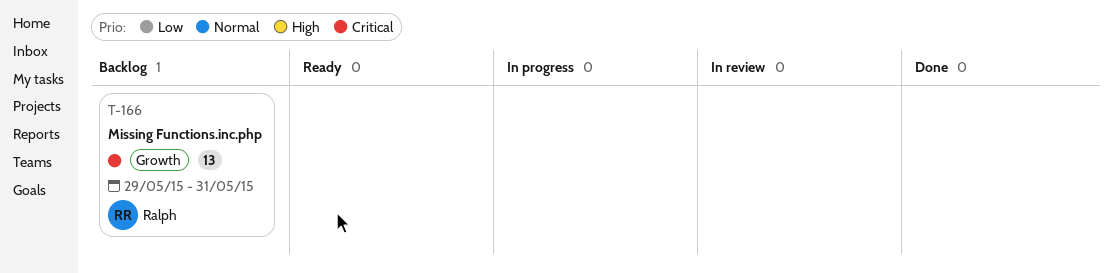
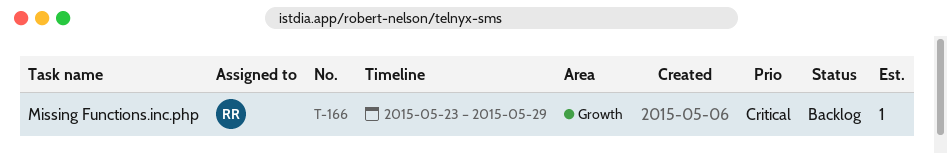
T-166, estimate: 13 -> 1
T-166, start: May 29 -> May 23
T-166, due: May 31 -> May 29

